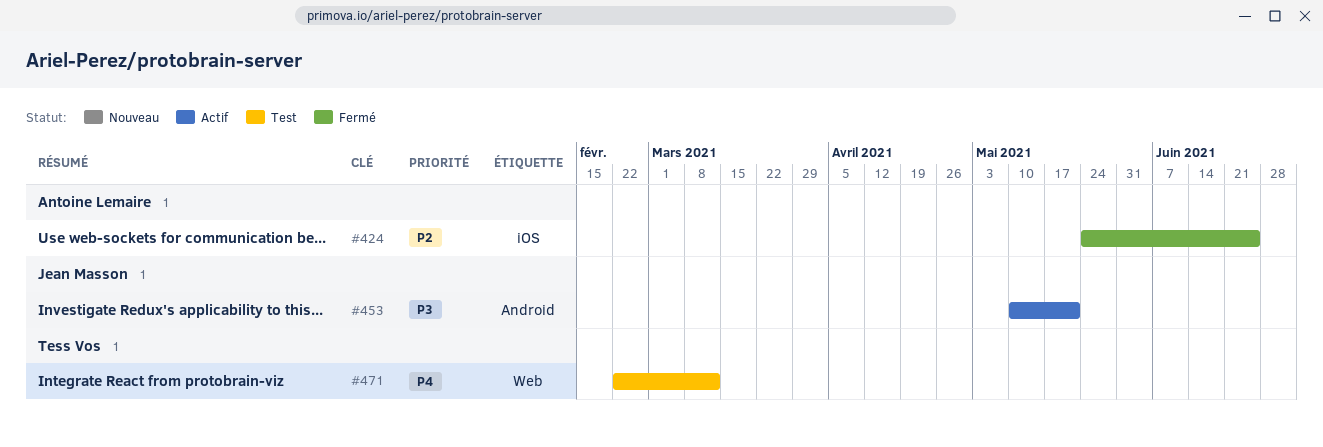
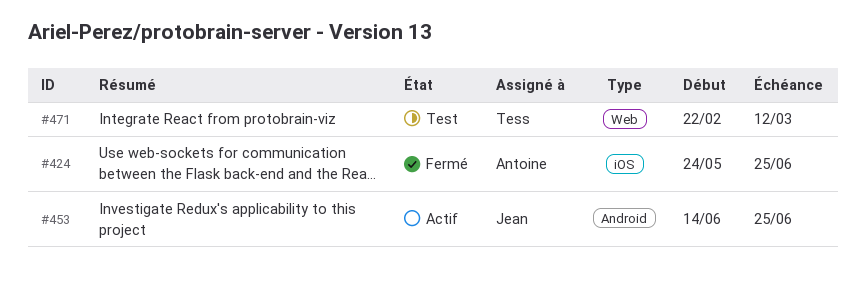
#453, start: May 10 -> Jun 14
#453, due: May 21 -> Jun 25

